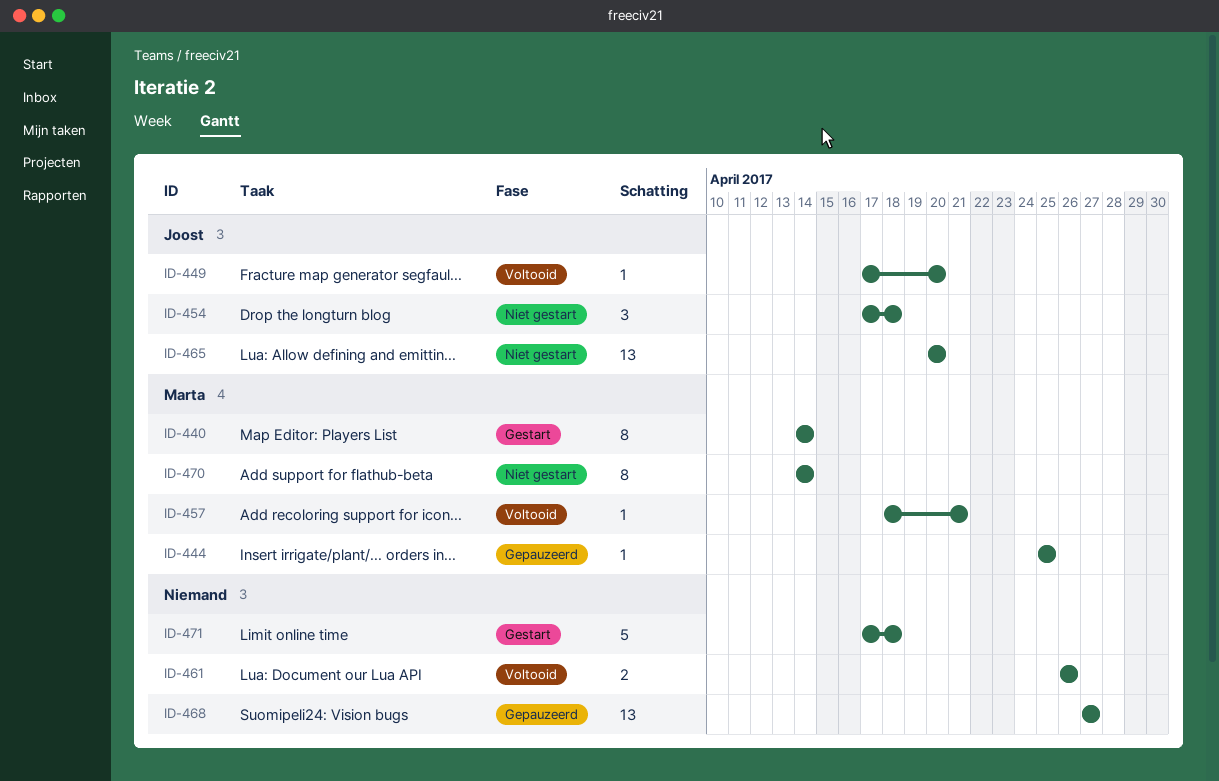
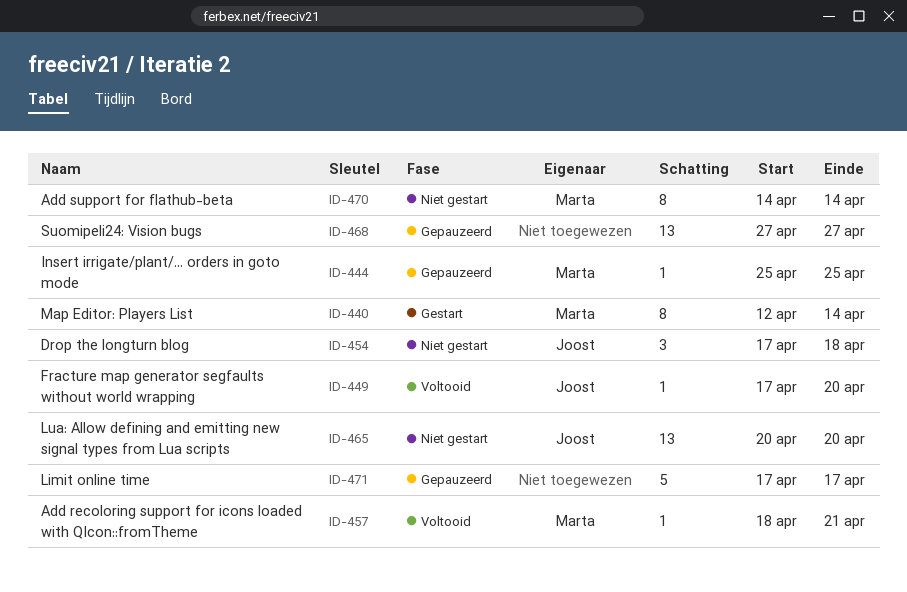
ID-440, start: Apr 14 -> Apr 12
ID-461: present -> none
ID-471, status: Gestart -> Gepauzeerd
ID-471, due: Apr 18 -> Apr 17

